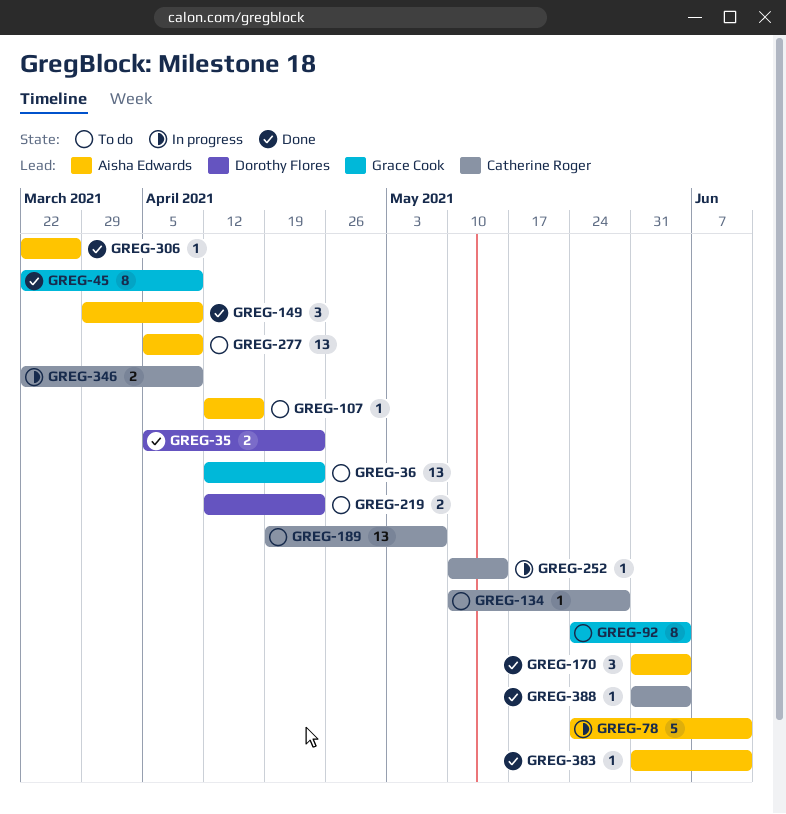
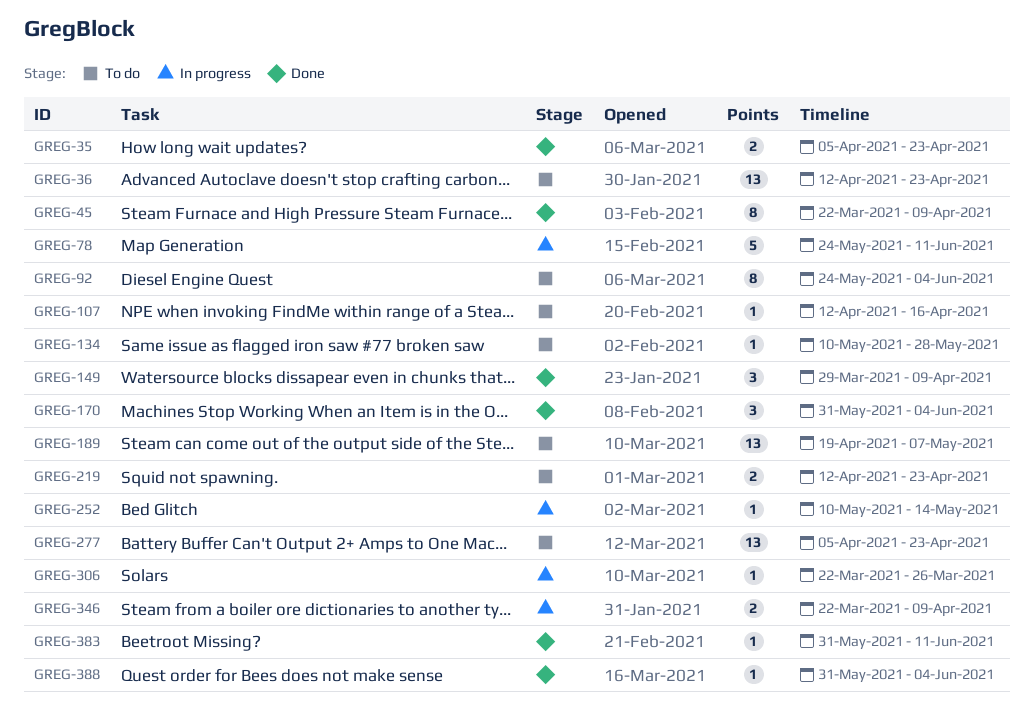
GREG-277, due: Apr 9 -> Apr 23
GREG-306, status: Done -> In progress

